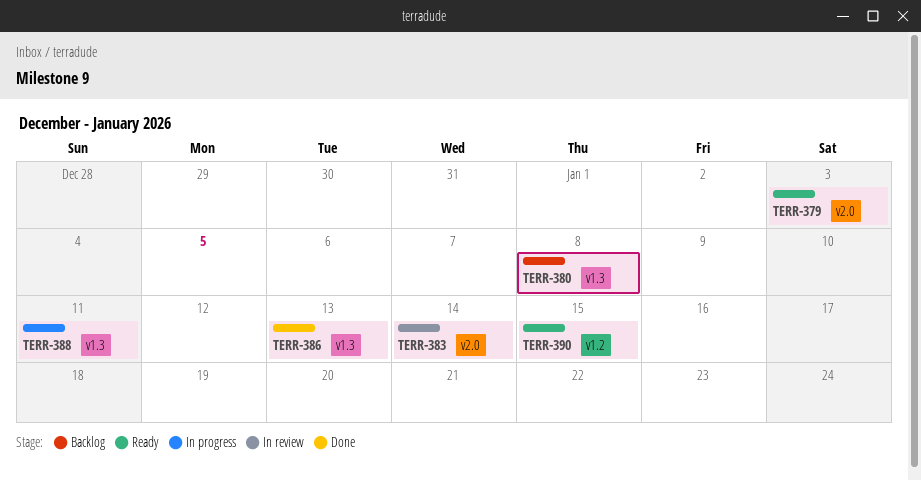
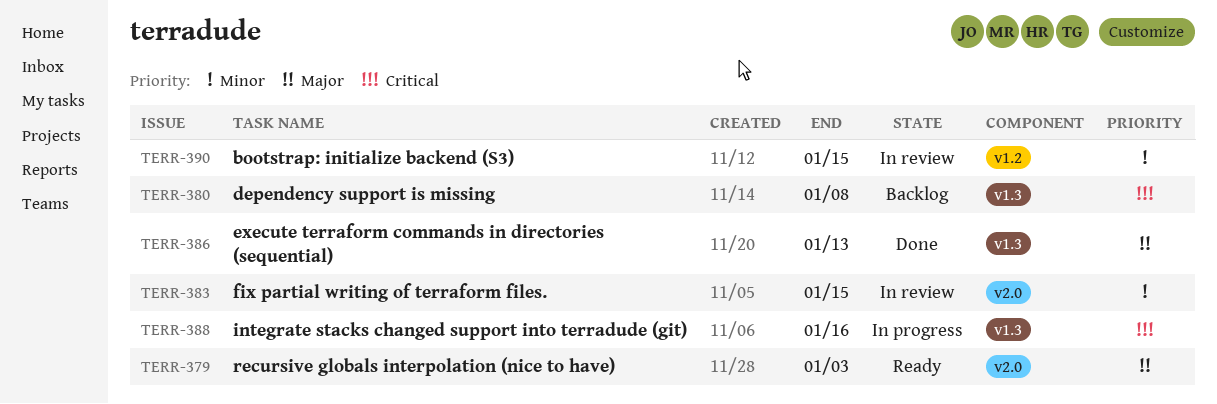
TERR-383, due: Jan 14 -> Jan 15
TERR-388, due: Jan 11 -> Jan 16
TERR-390, status: Ready -> In review

